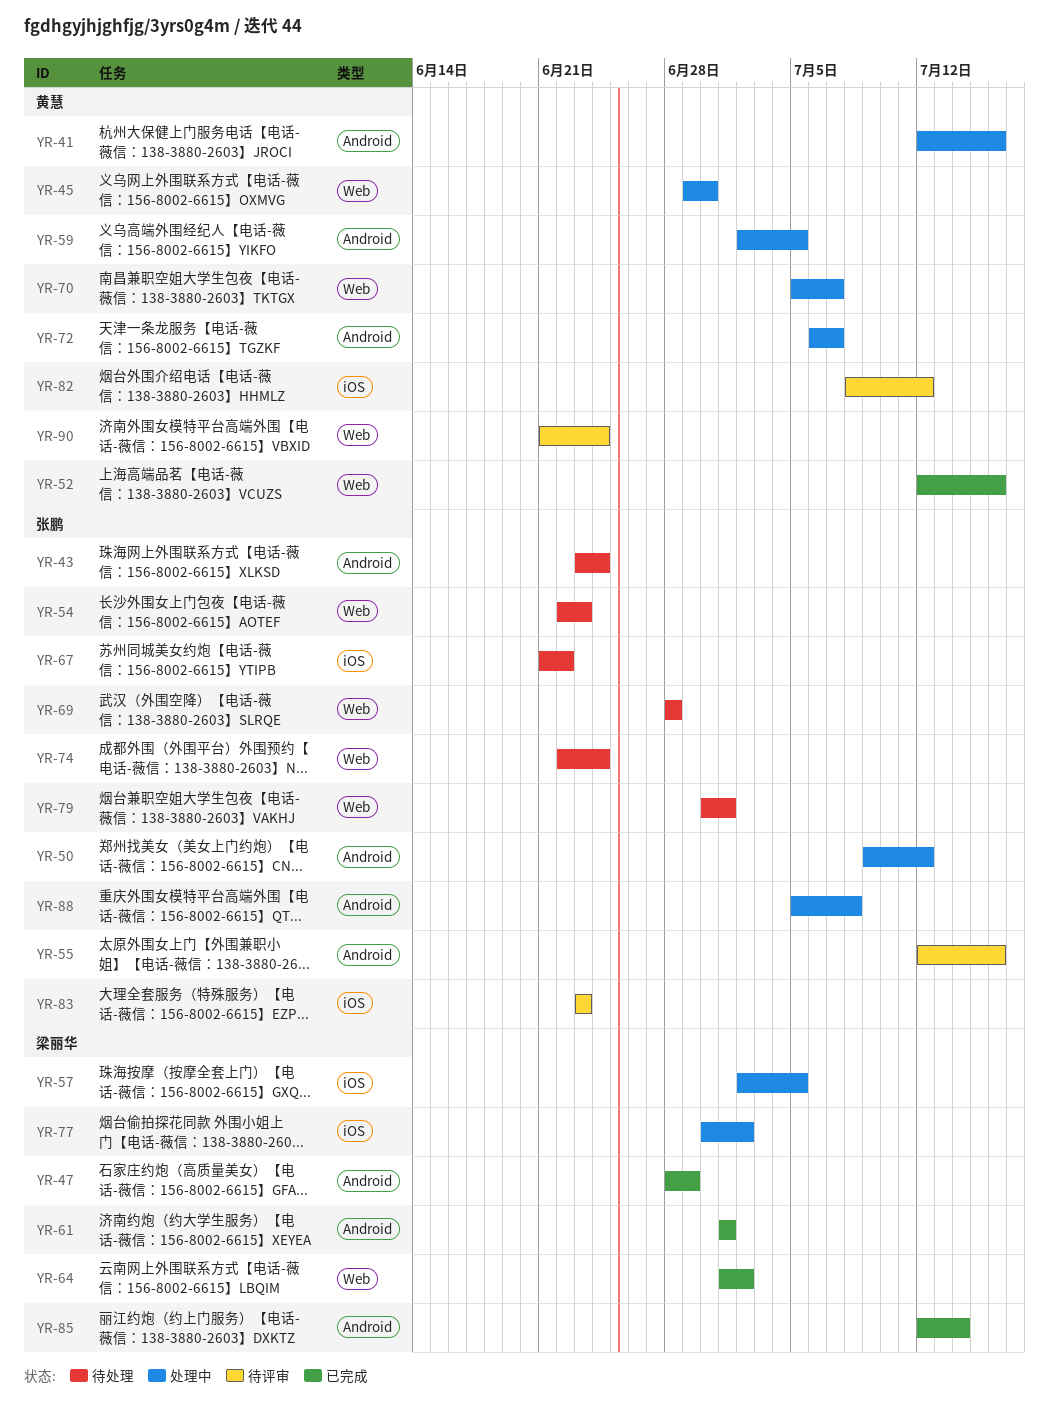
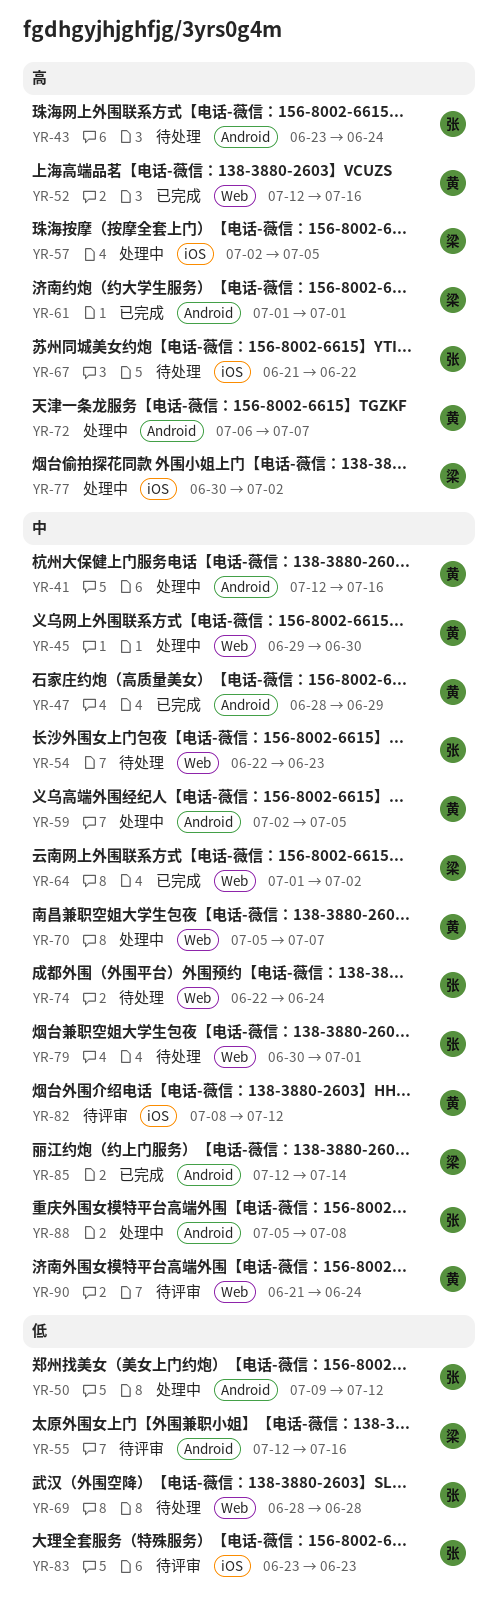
YR-47, owner: 梁丽华 -> 黄慧
YR-55, owner: 张鹏 -> 梁丽华

